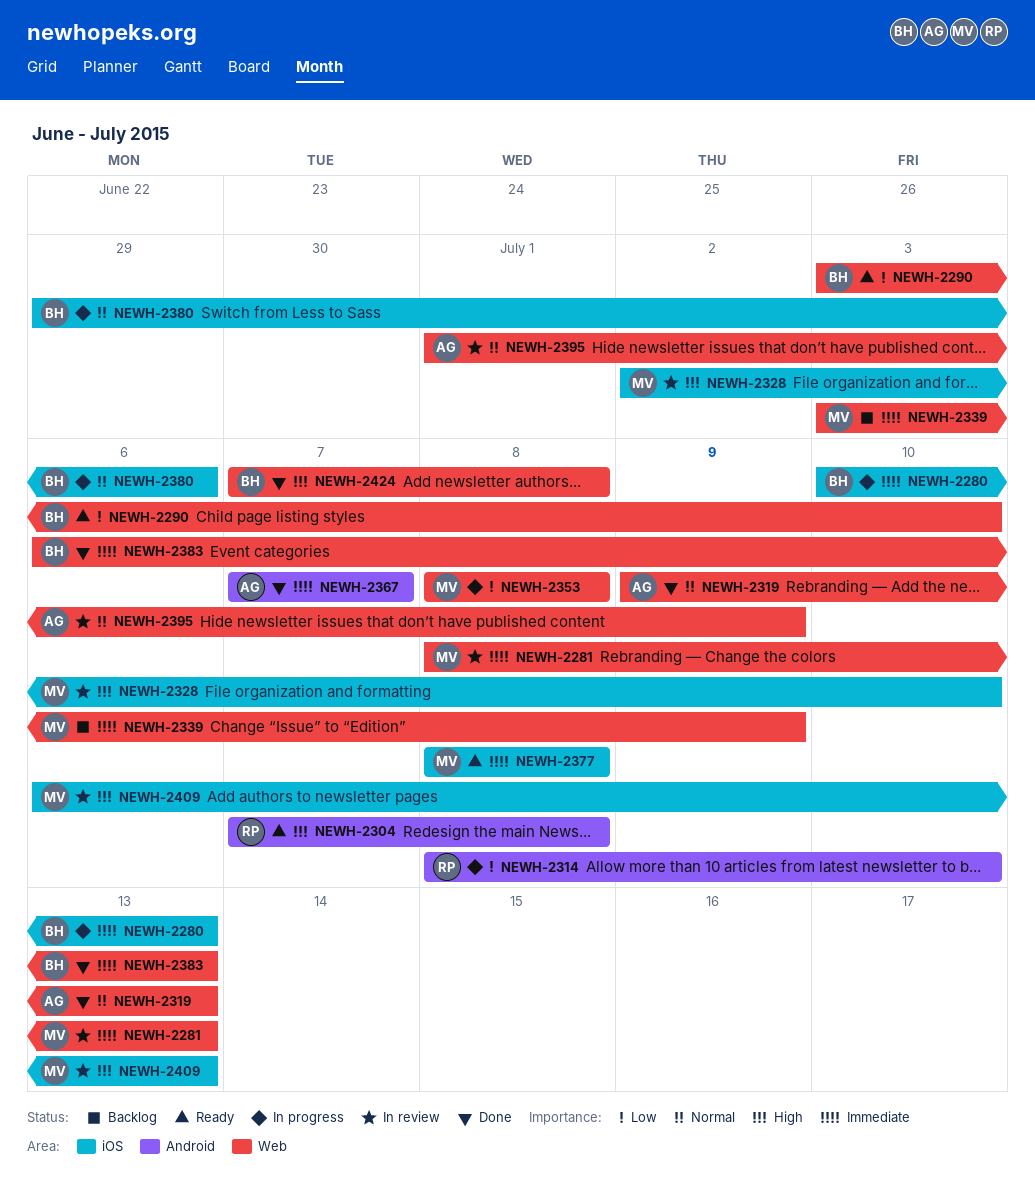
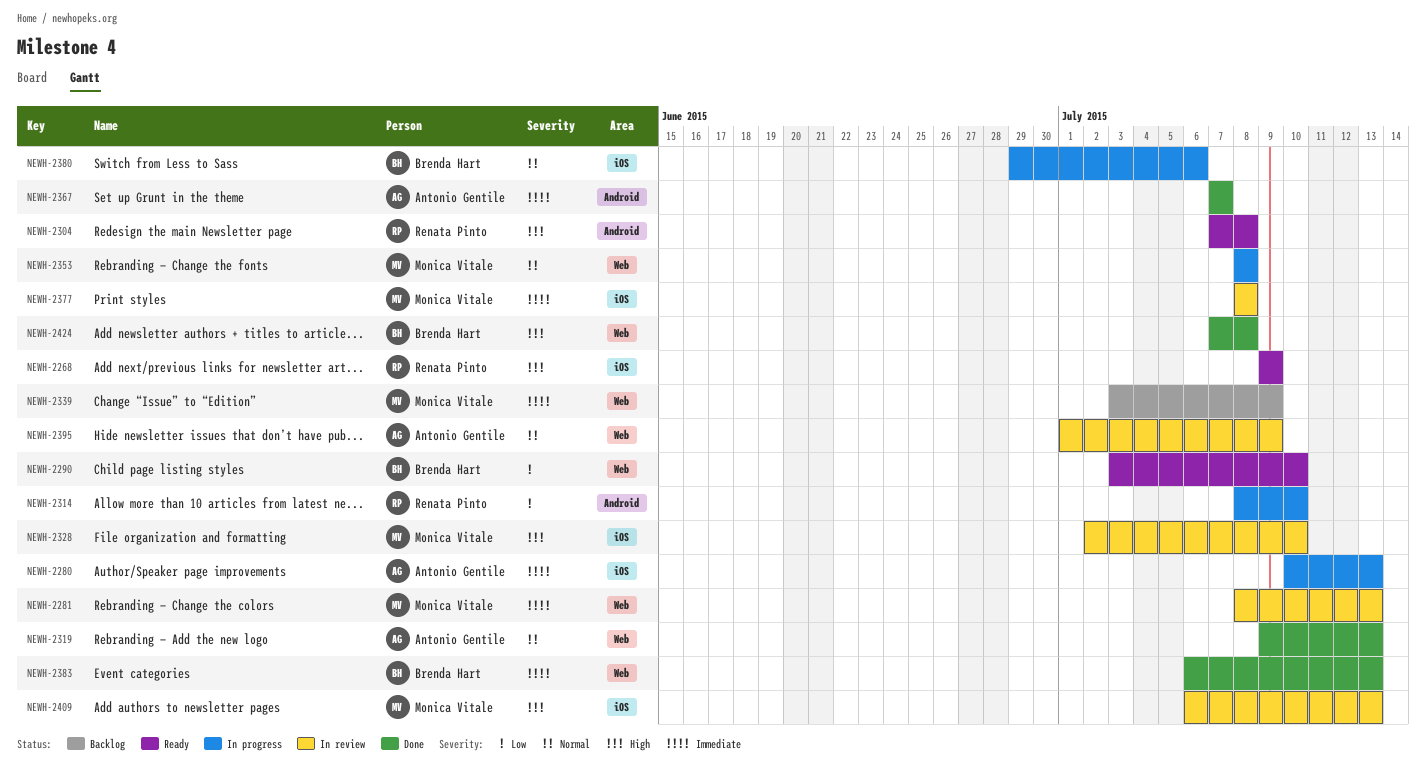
NEWH-2268: none -> present
NEWH-2280, owner: Brenda Hart -> Antonio Gentile
NEWH-2353, priority: Low -> Normal
NEWH-2377, status: Ready -> In review

